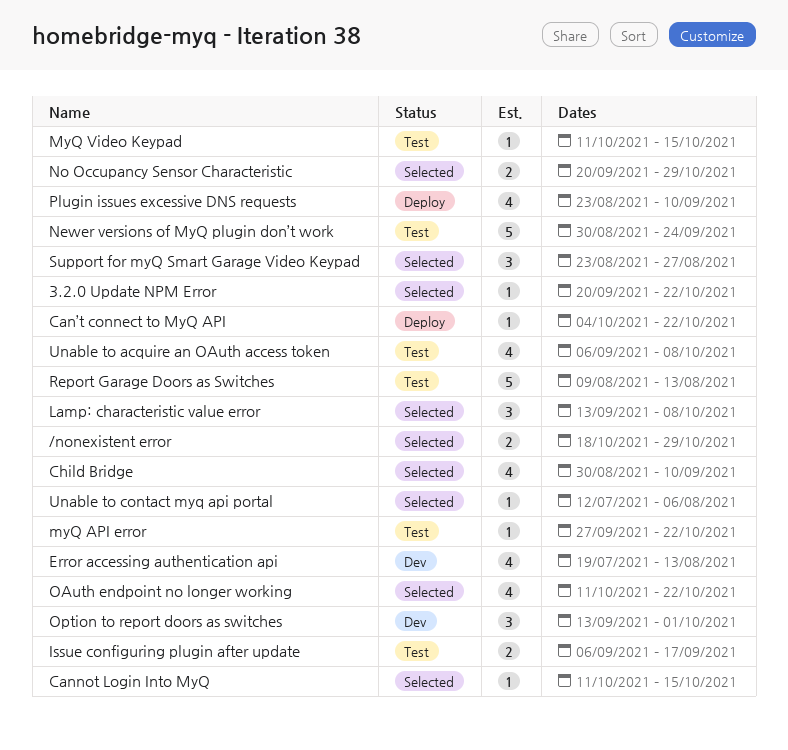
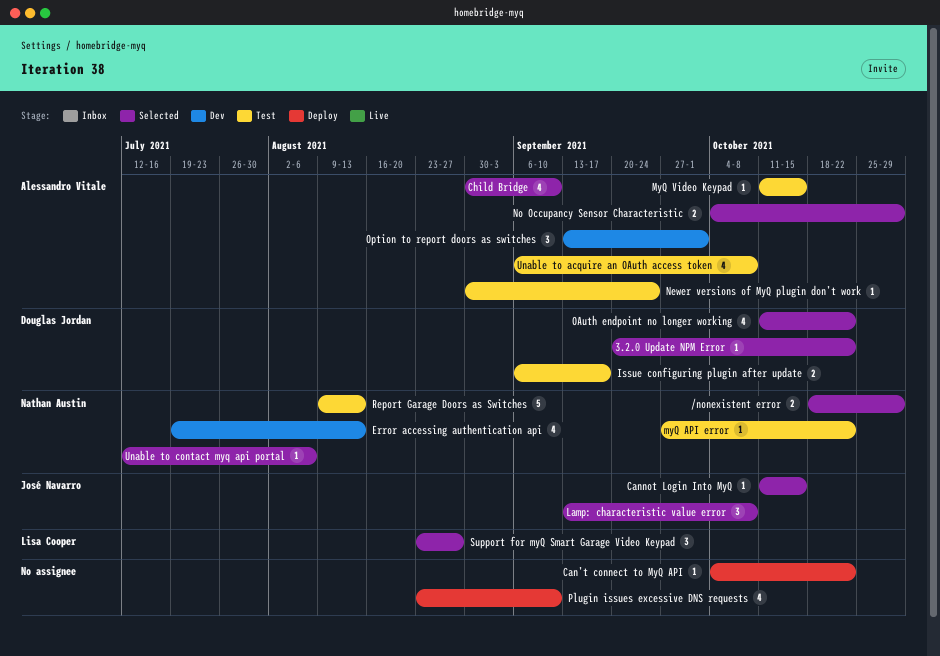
Newer versions of MyQ plugin don’t work, estimate: 5 -> 1
No Occupancy Sensor Characteristic, start: Sep 20 -> Oct 4

